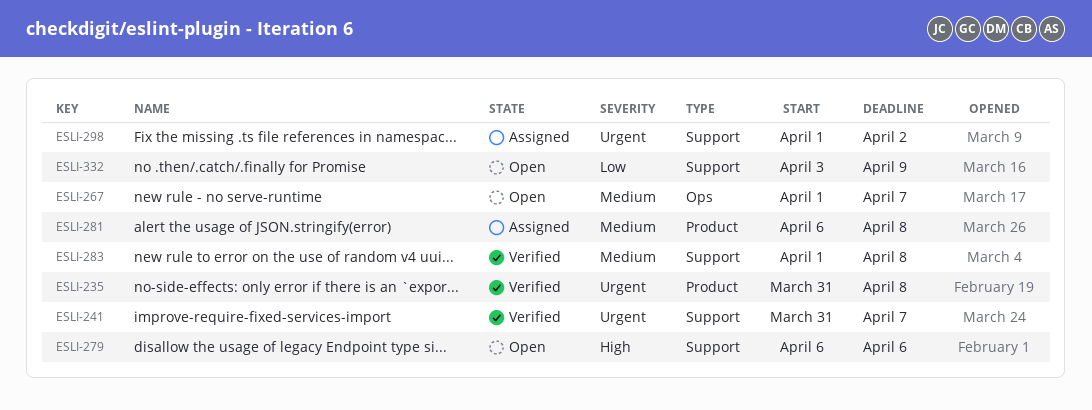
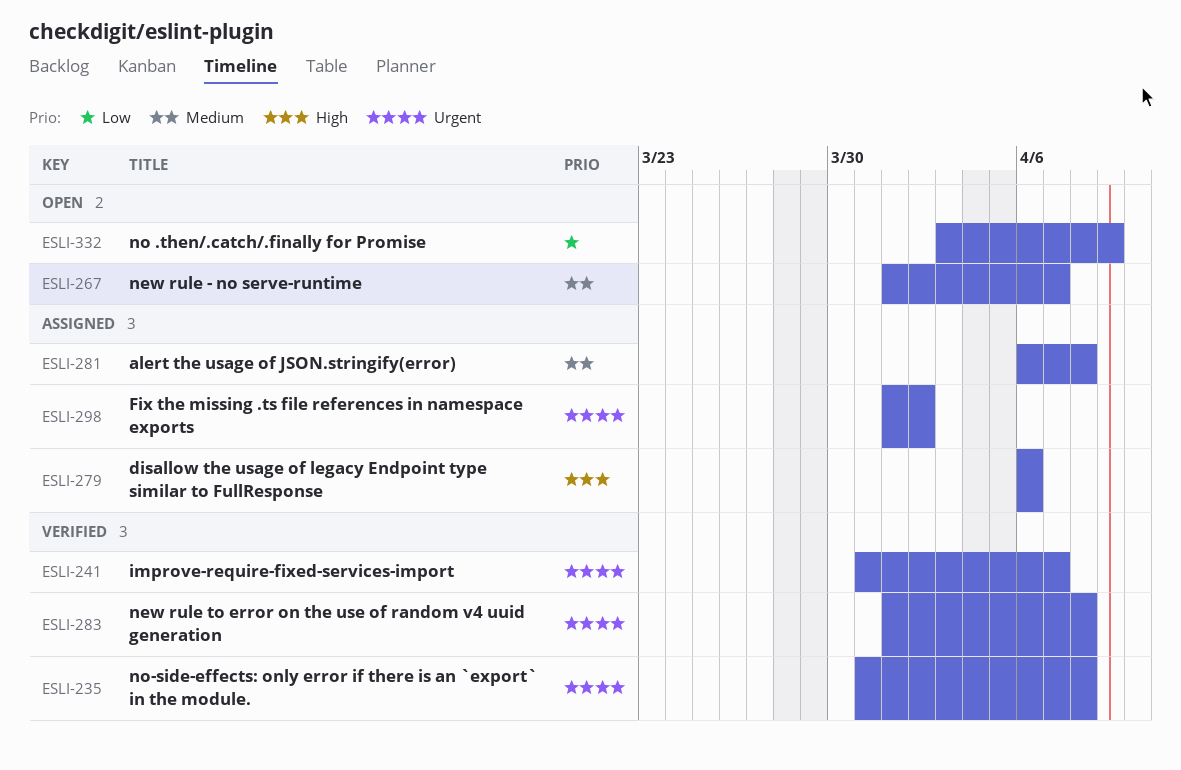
ESLI-279, status: Open -> Assigned
ESLI-283, priority: Medium -> Urgent

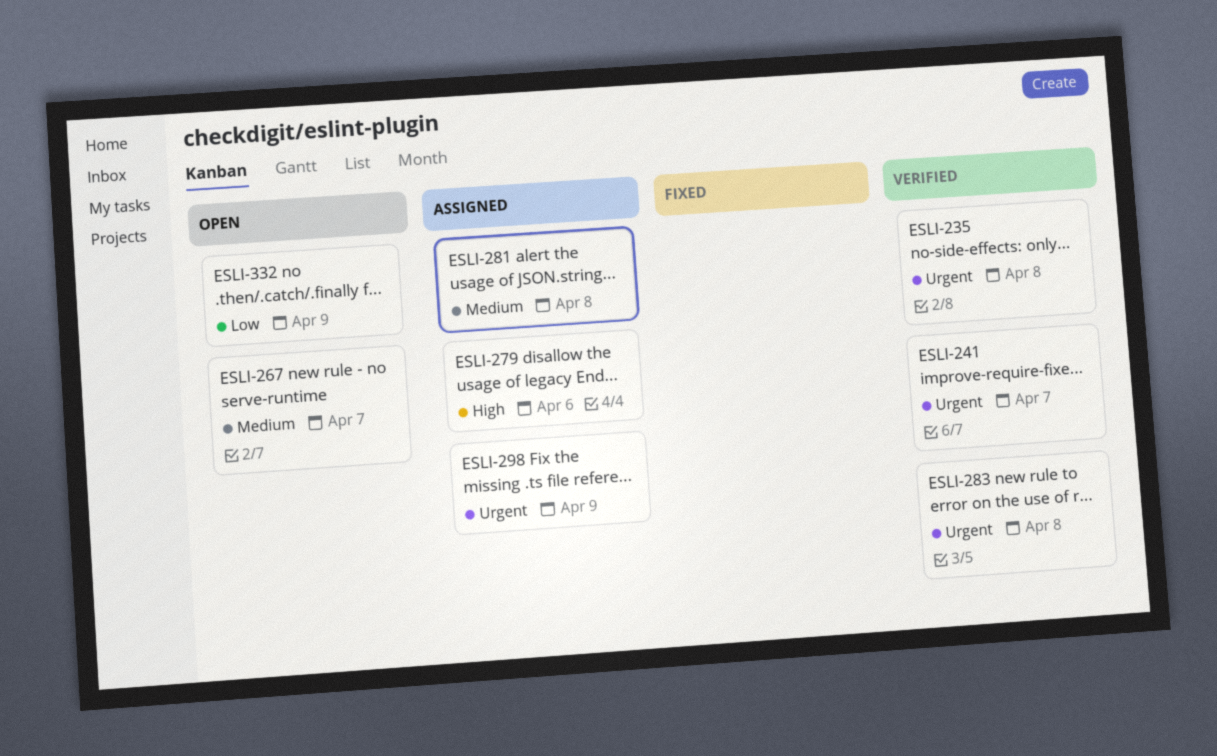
ESLI-298, due: Apr 2 -> Apr 9

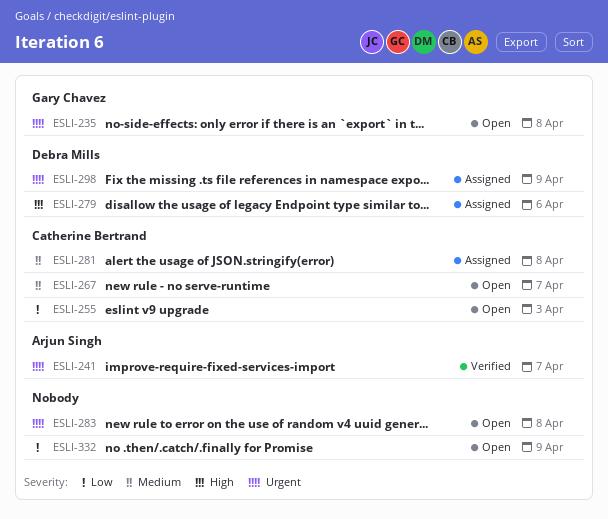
ESLI-235, status: Verified -> Open
ESLI-255: none -> present
ESLI-283, status: Verified -> Open

